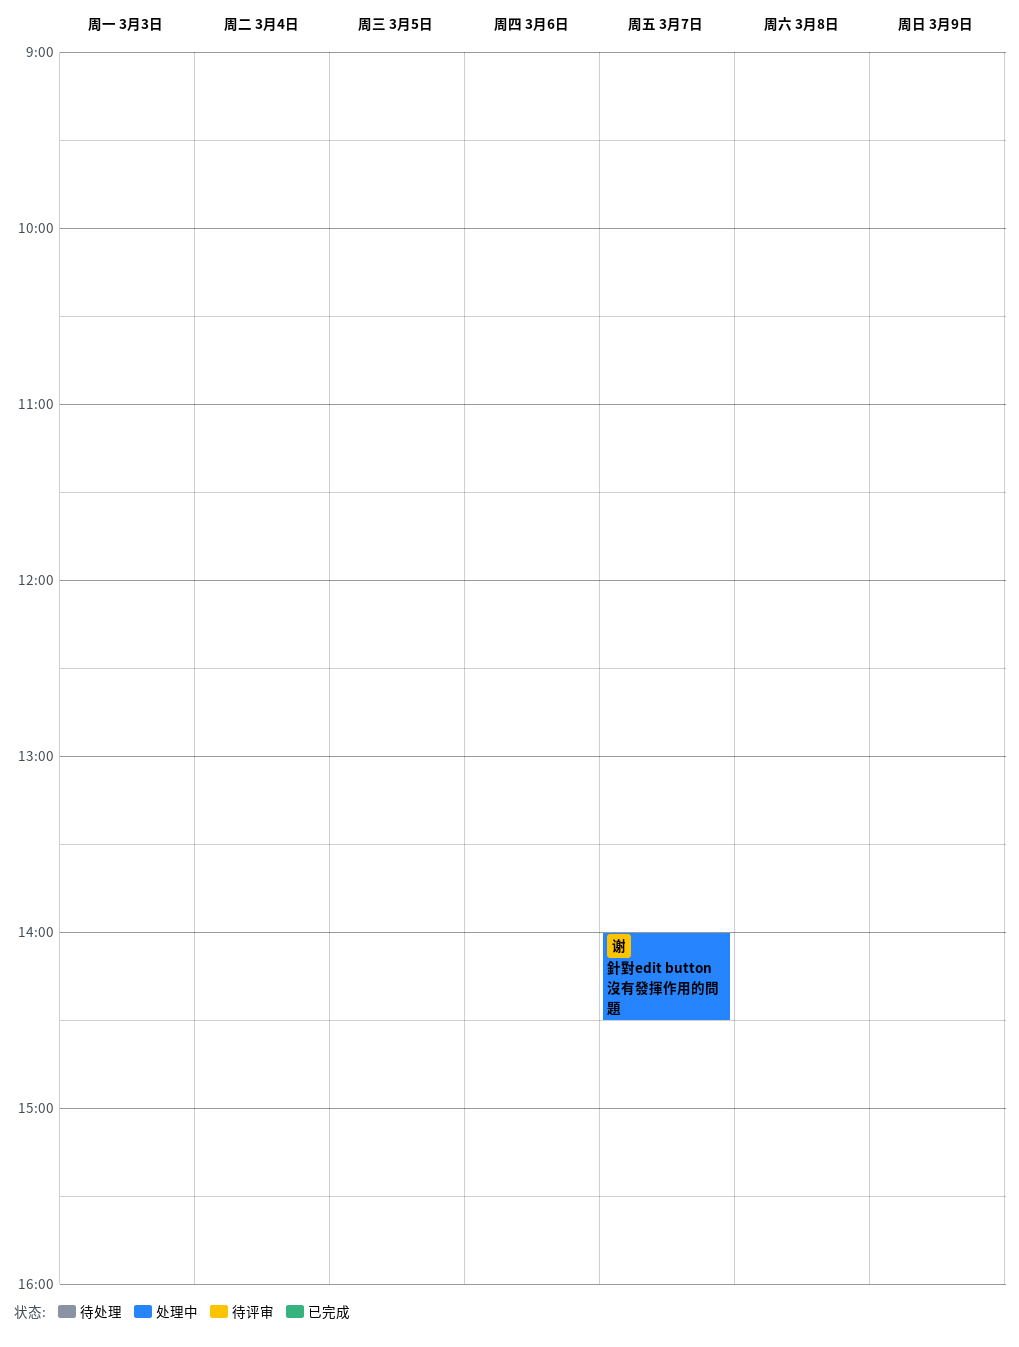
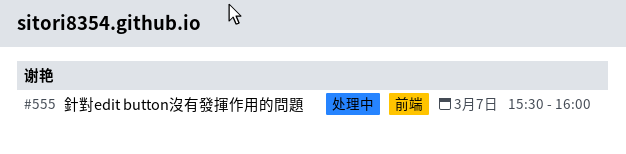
針對edit button沒有發揮作用的問題, begins: 14:00 -> 15:30
針對edit button沒有發揮作用的問題, ends: 14:30 -> 16:00

